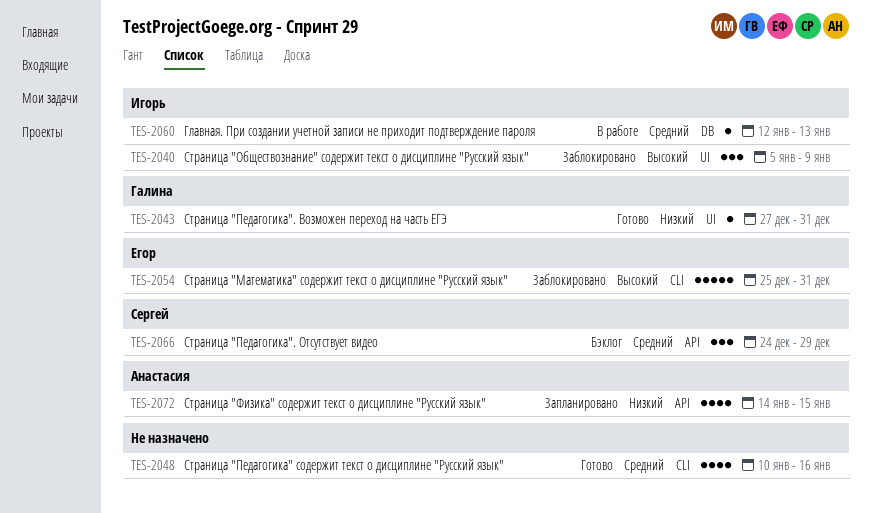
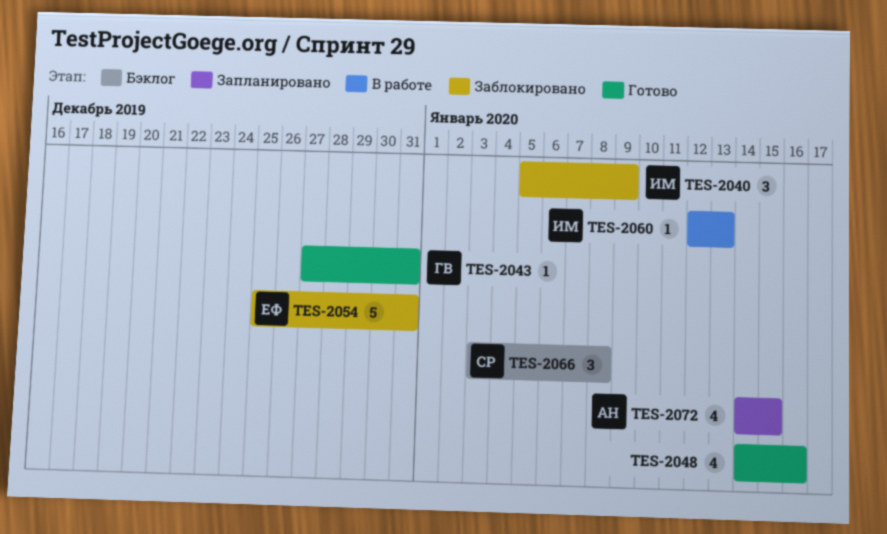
TES-2048, start: Jan 10 -> Jan 14
TES-2066, start: Dec 24 -> Jan 3
TES-2066, due: Dec 29 -> Jan 8

